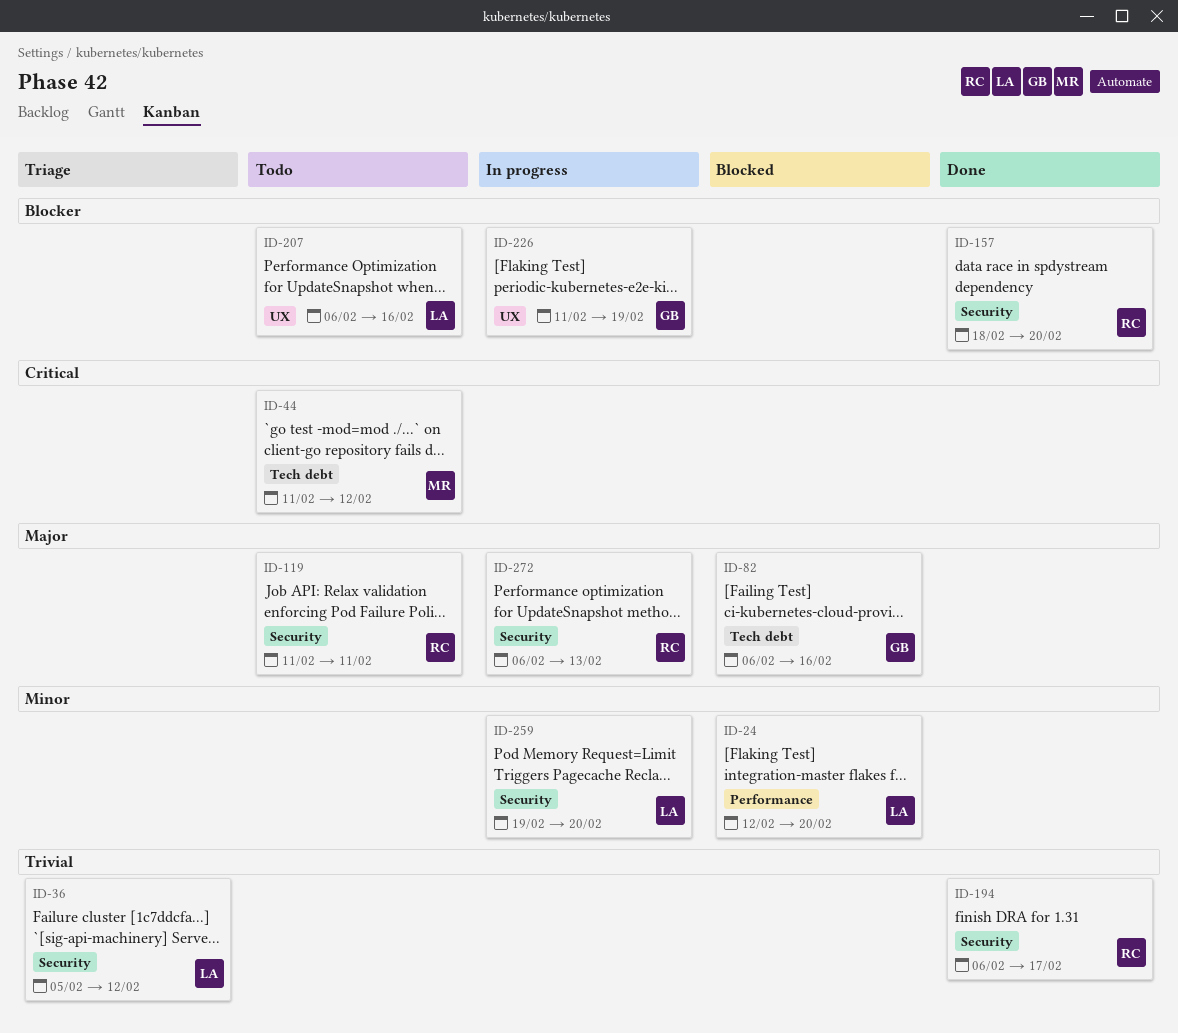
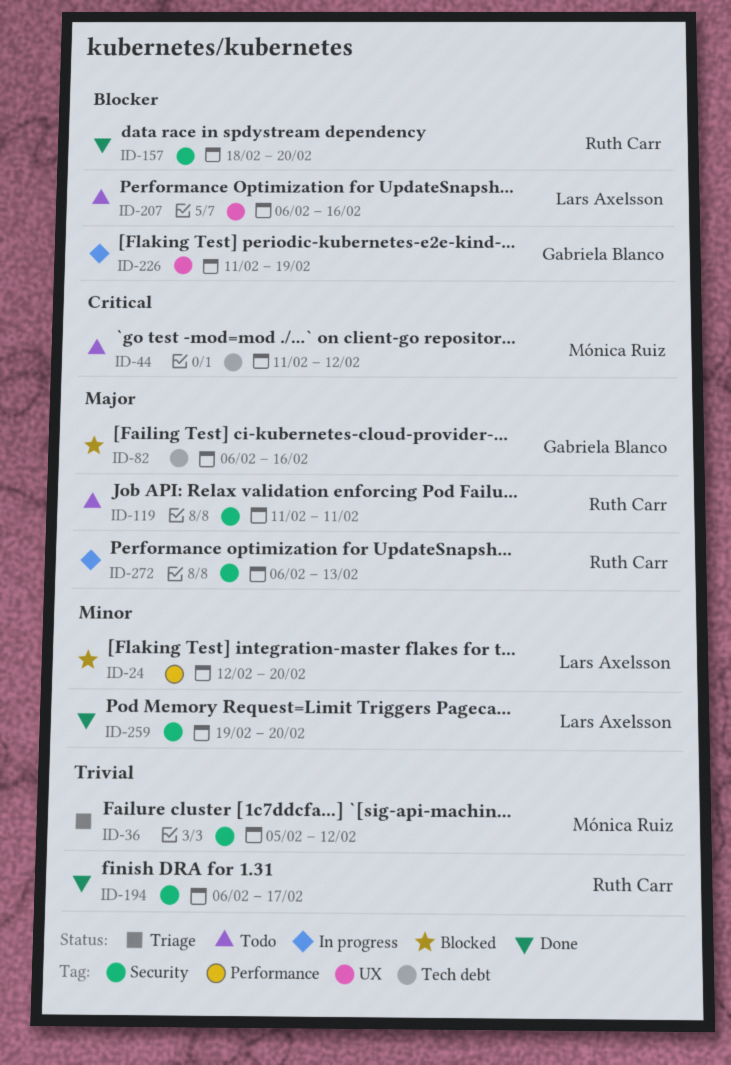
ID-36, owner: Lars Axelsson -> Mónica Ruiz
ID-259, status: In progress -> Done

